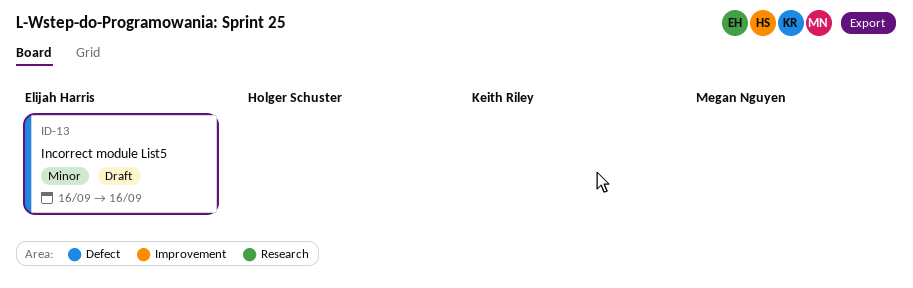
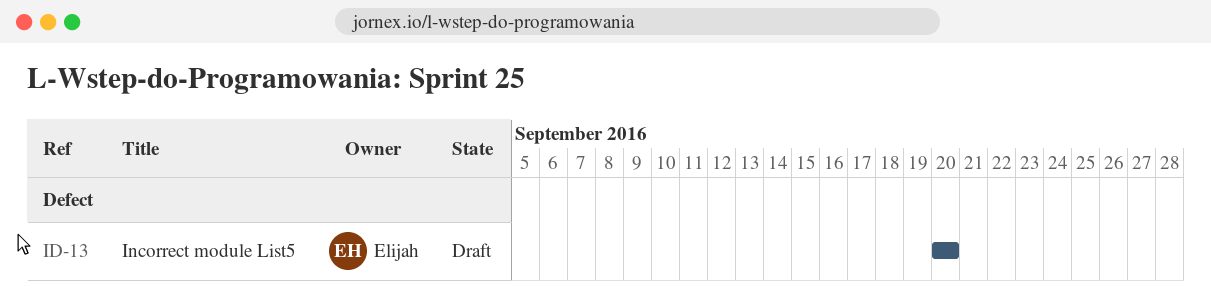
ID-13, start: Sep 16 -> Sep 20
ID-13, due: Sep 16 -> Sep 20

